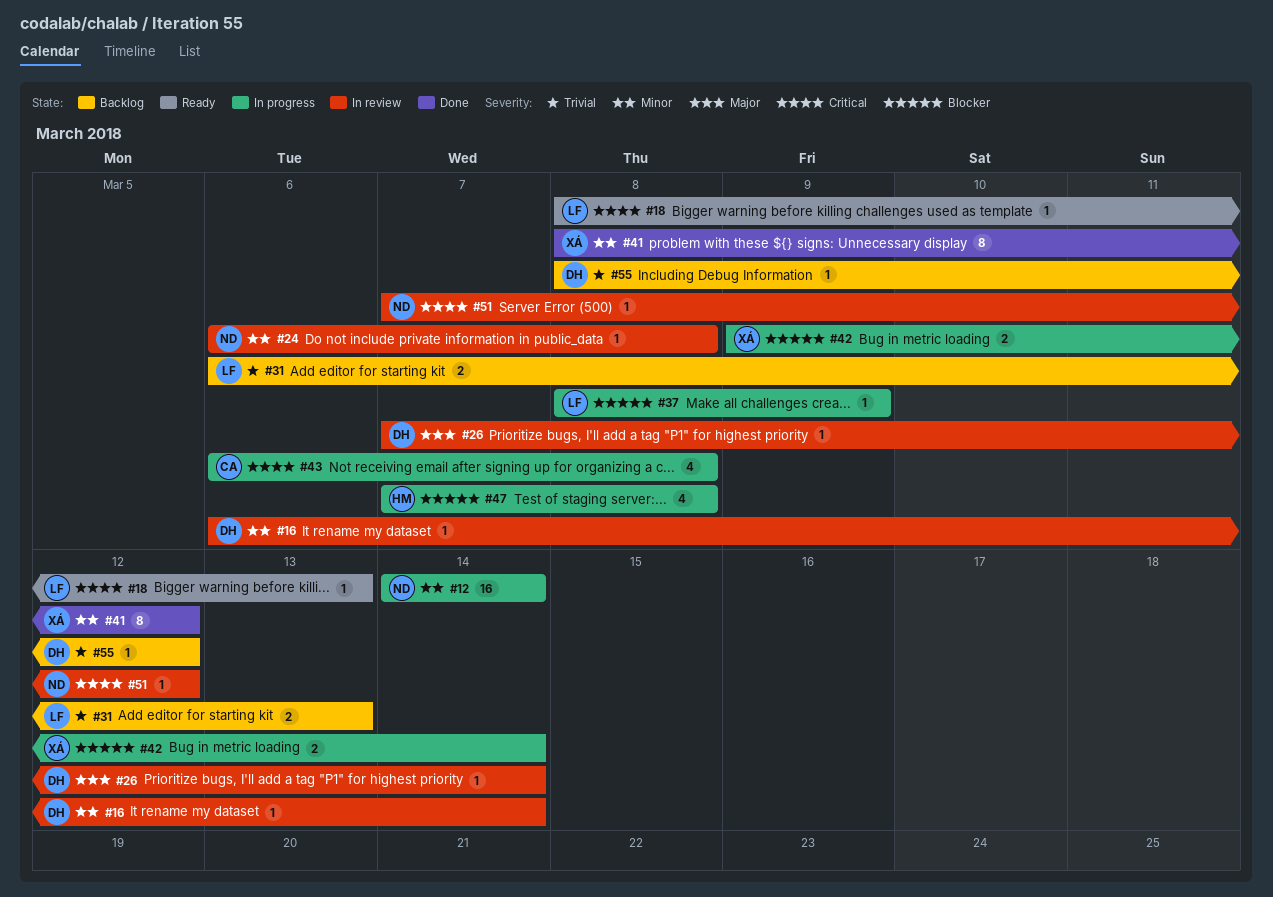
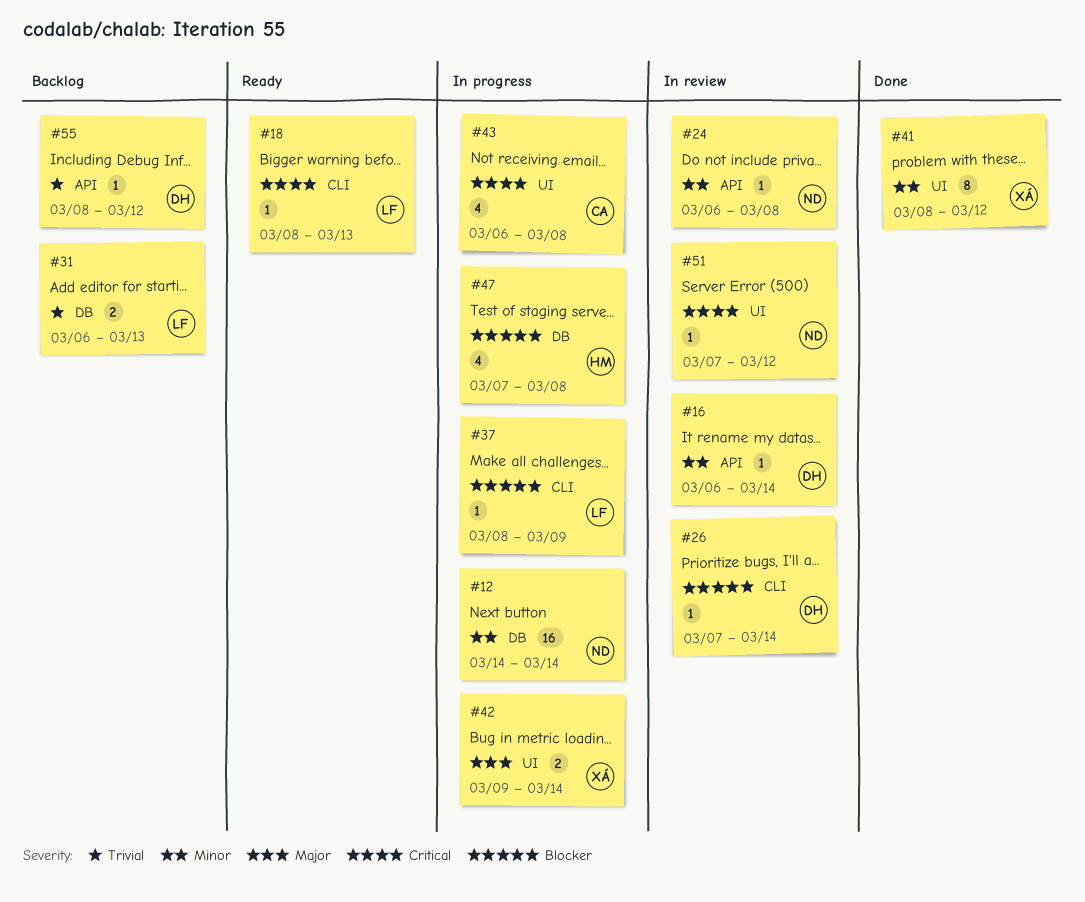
#26, priority: Major -> Blocker
#42, priority: Blocker -> Major

